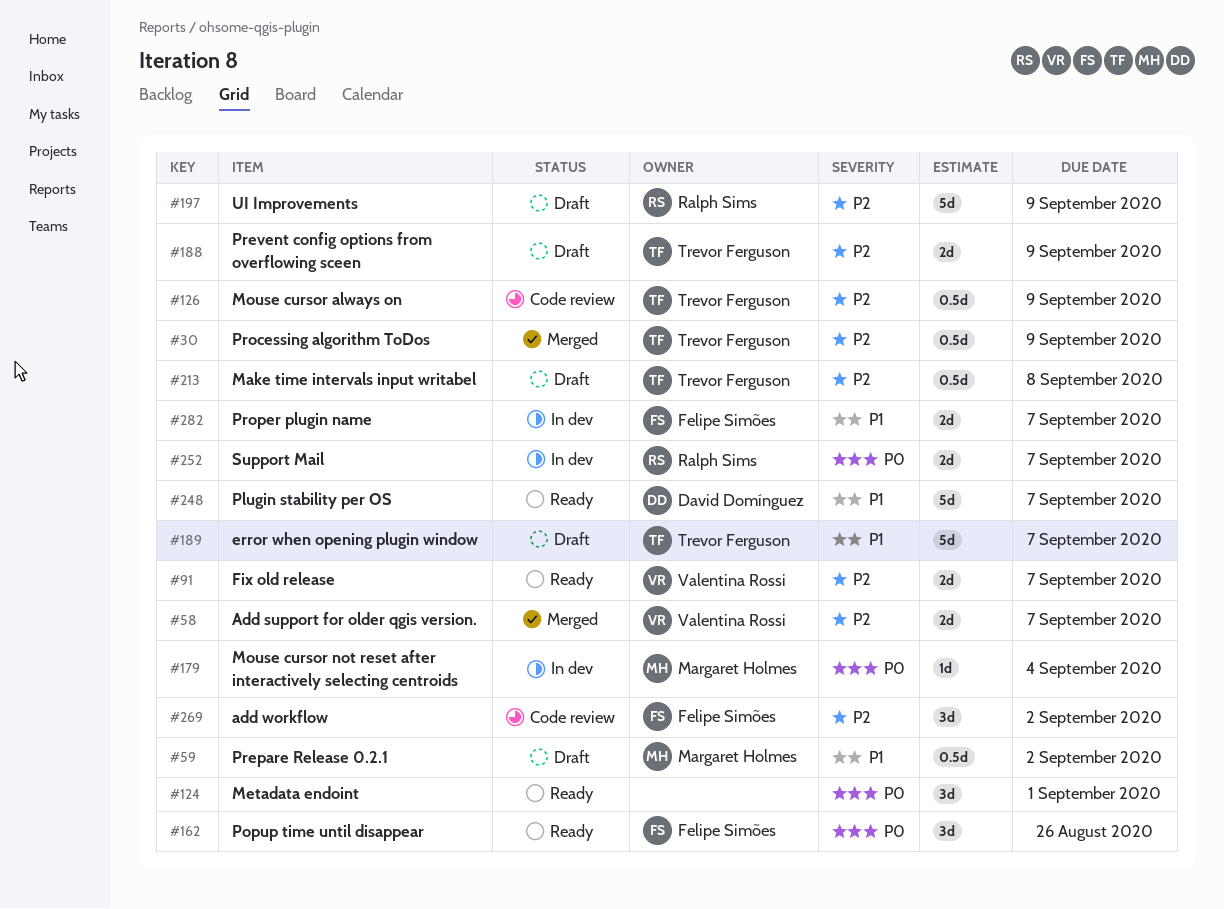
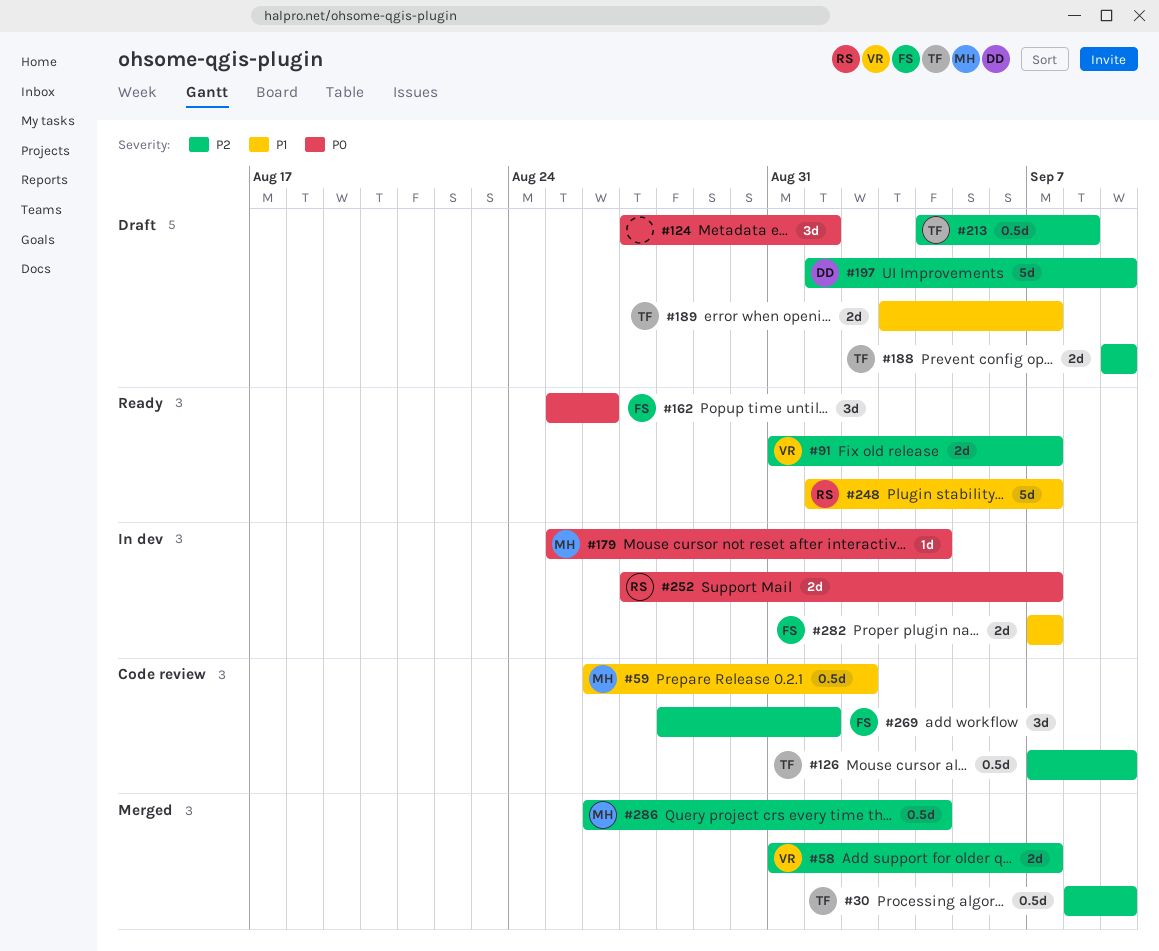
#59, status: Draft -> Code review
#124, status: Ready -> Draft
#189, estimate: 5d -> 2d
#197, owner: Ralph Sims -> David Domínguez
#248, owner: David Domínguez -> Ralph Sims
#269, due: Sep 2 -> Sep 1
#286: none -> present

